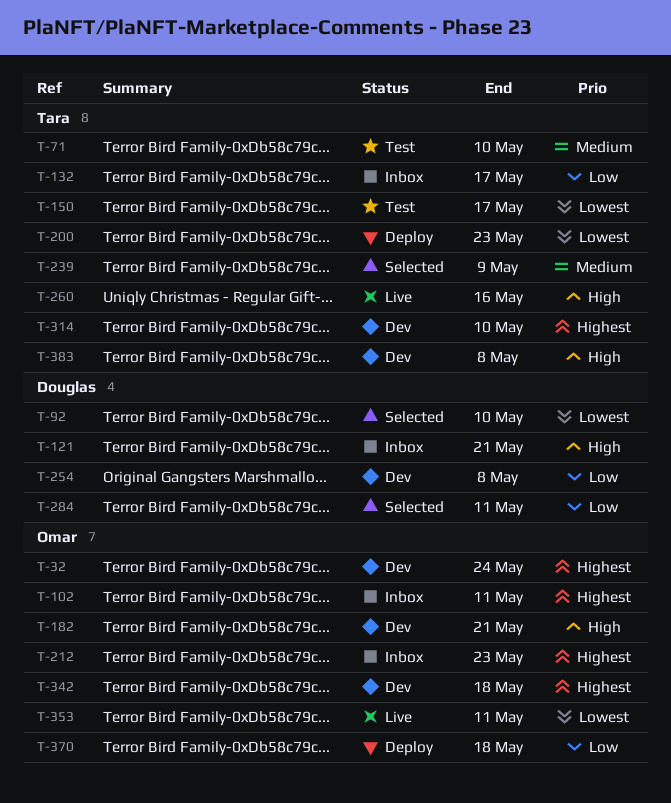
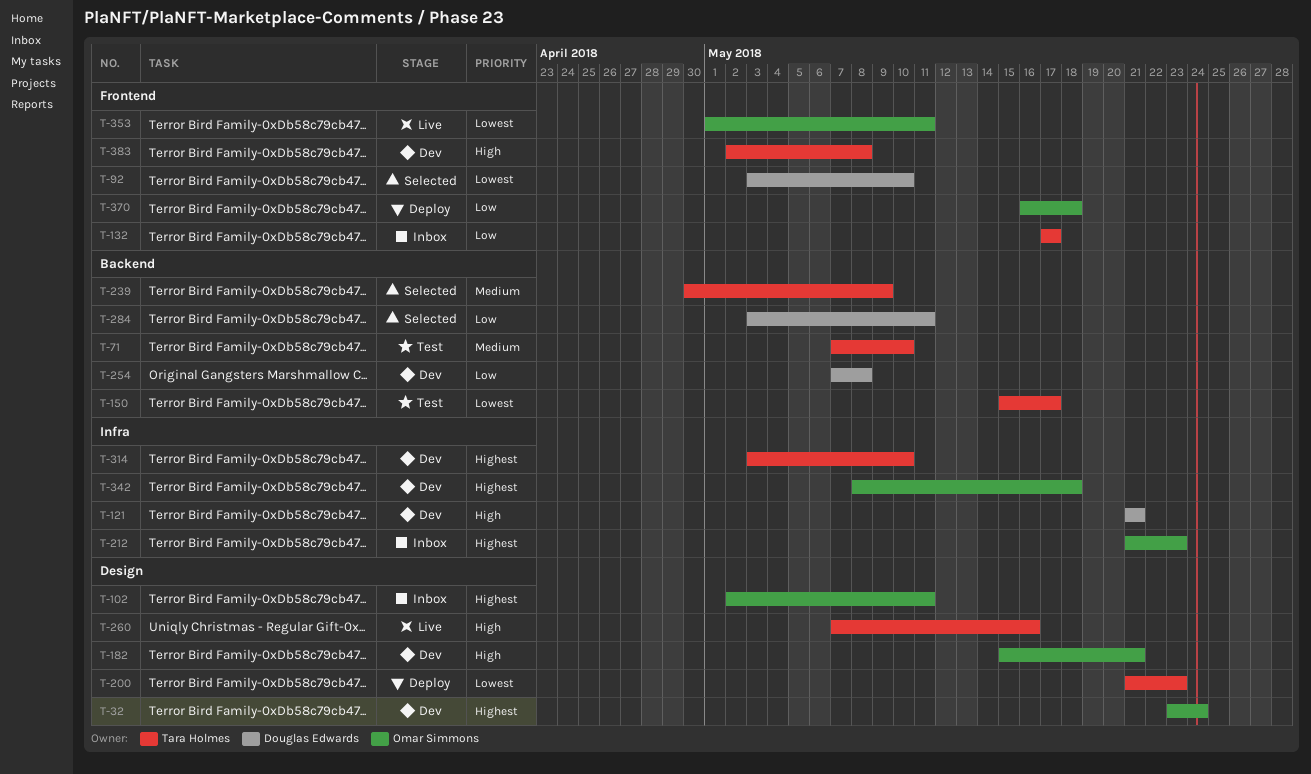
T-121, status: Inbox -> Dev

